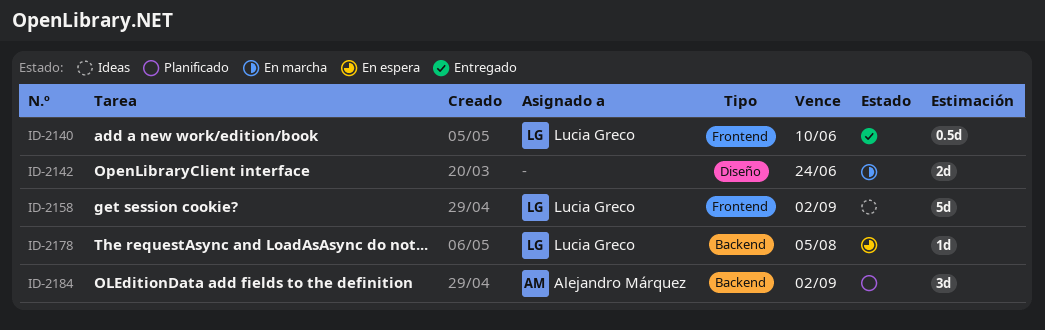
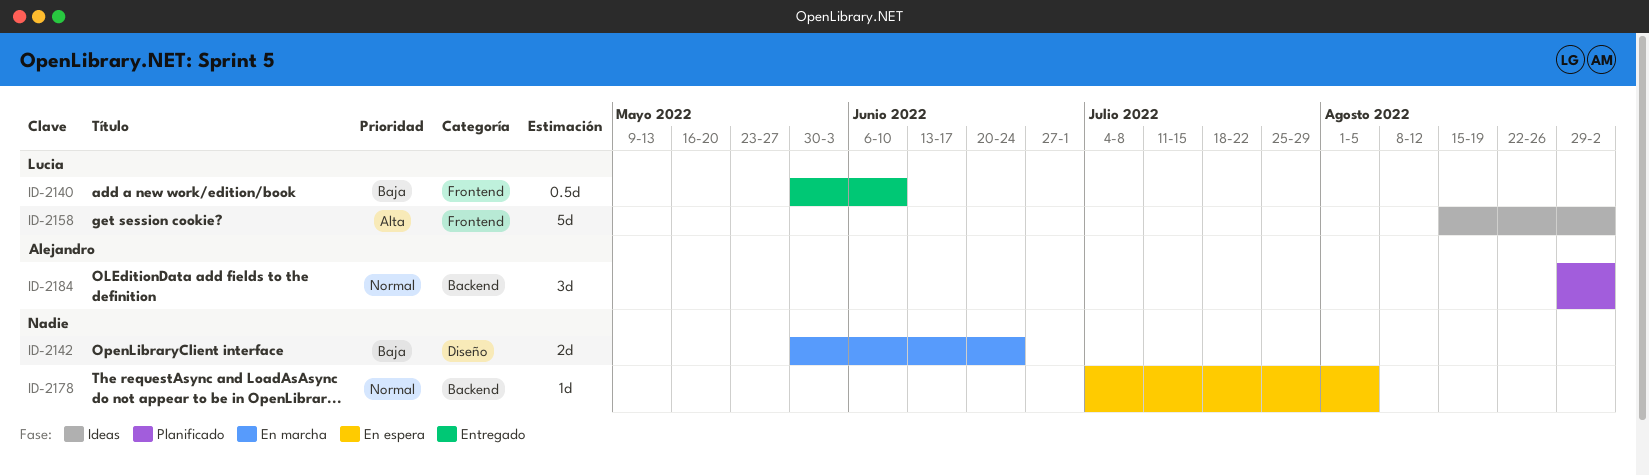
ID-2178, owner: Lucia Greco -> none

